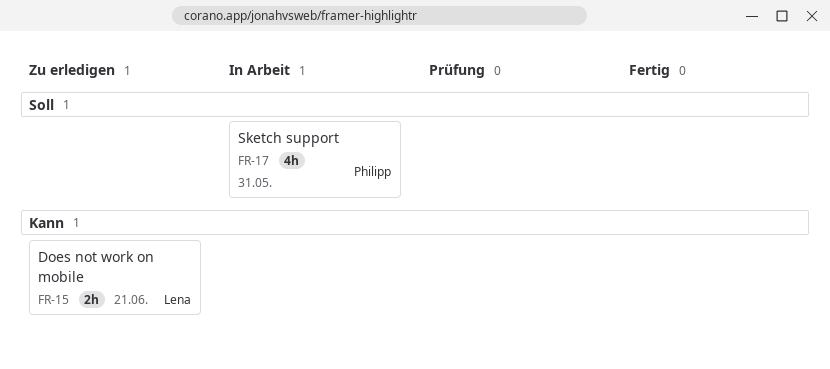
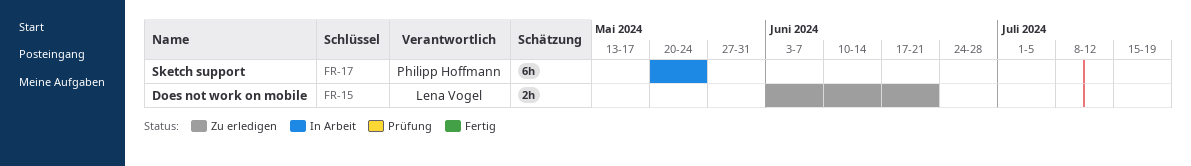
FR-17, estimate: 4h -> 6h
FR-17, due: May 31 -> May 24

